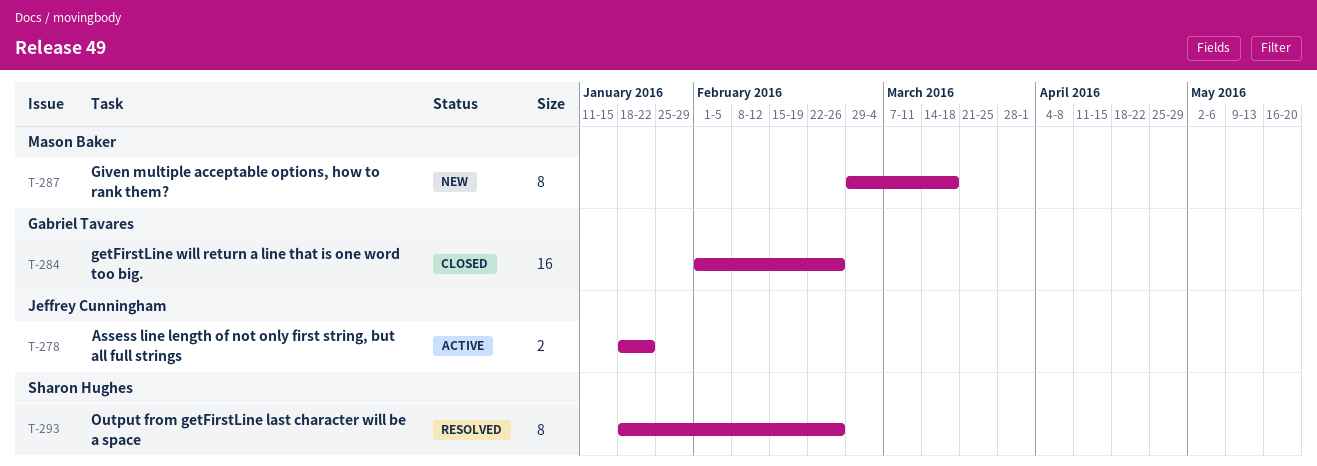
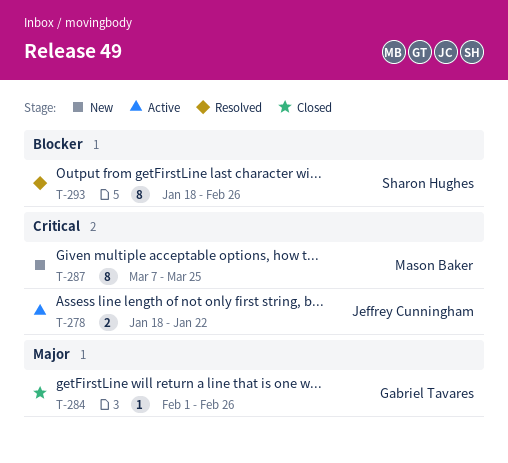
T-284, estimate: 16 -> 1
T-287, start: Feb 29 -> Mar 7
T-287, due: Mar 18 -> Mar 25

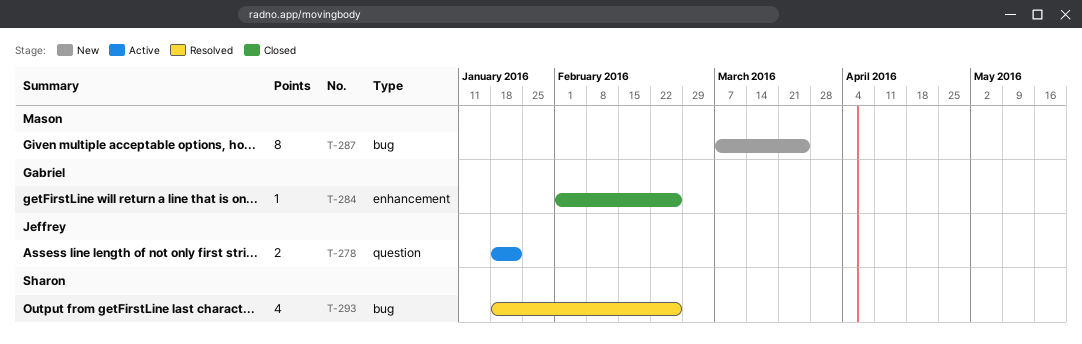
T-293, estimate: 8 -> 4

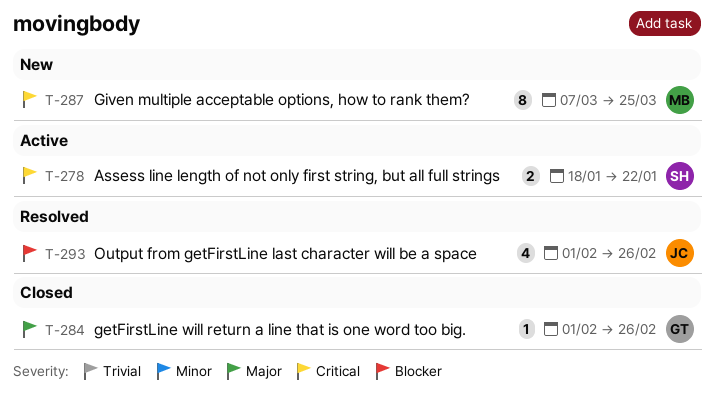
T-278, owner: Jeffrey -> Sharon
T-293, owner: Sharon -> Jeffrey
T-293, start: Jan 18 -> Feb 1

